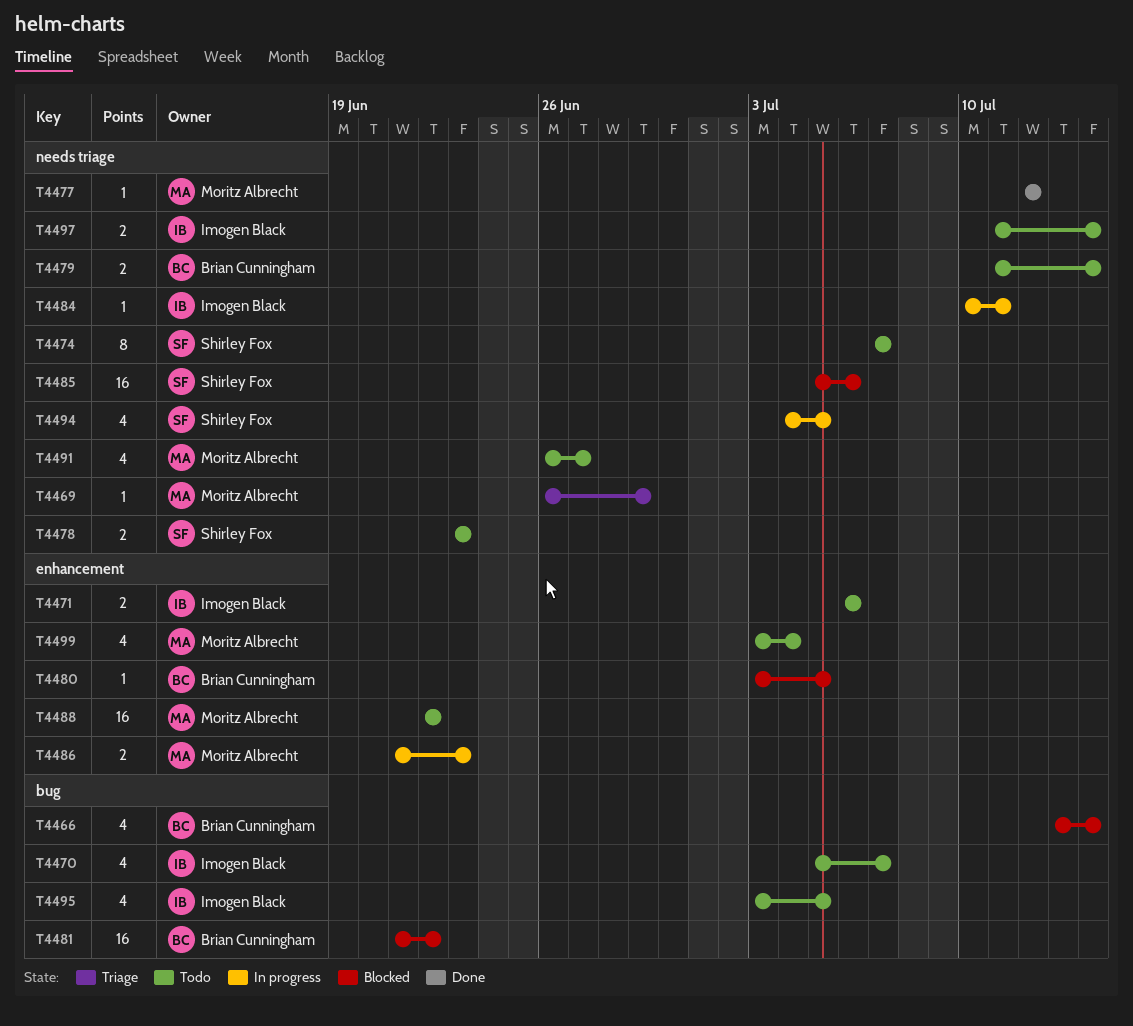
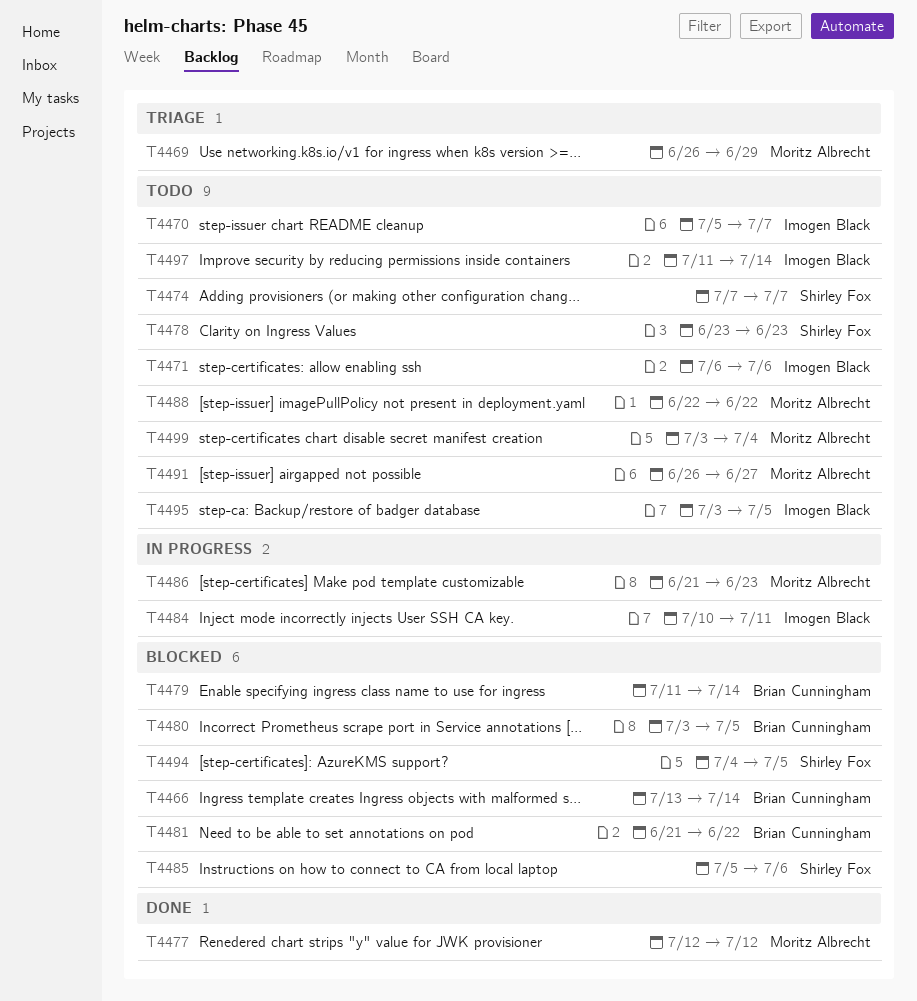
T4479, status: Todo -> Blocked
T4494, status: In progress -> Blocked

